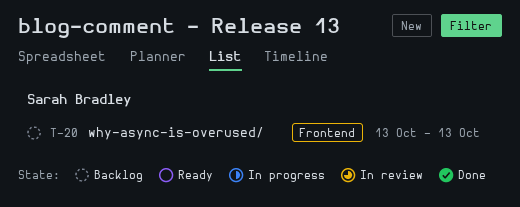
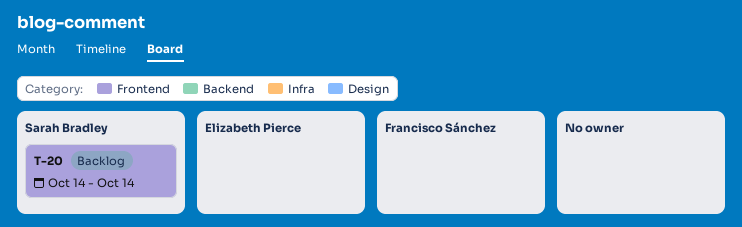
T-20, start: Oct 13 -> Oct 14
T-20, due: Oct 13 -> Oct 14

